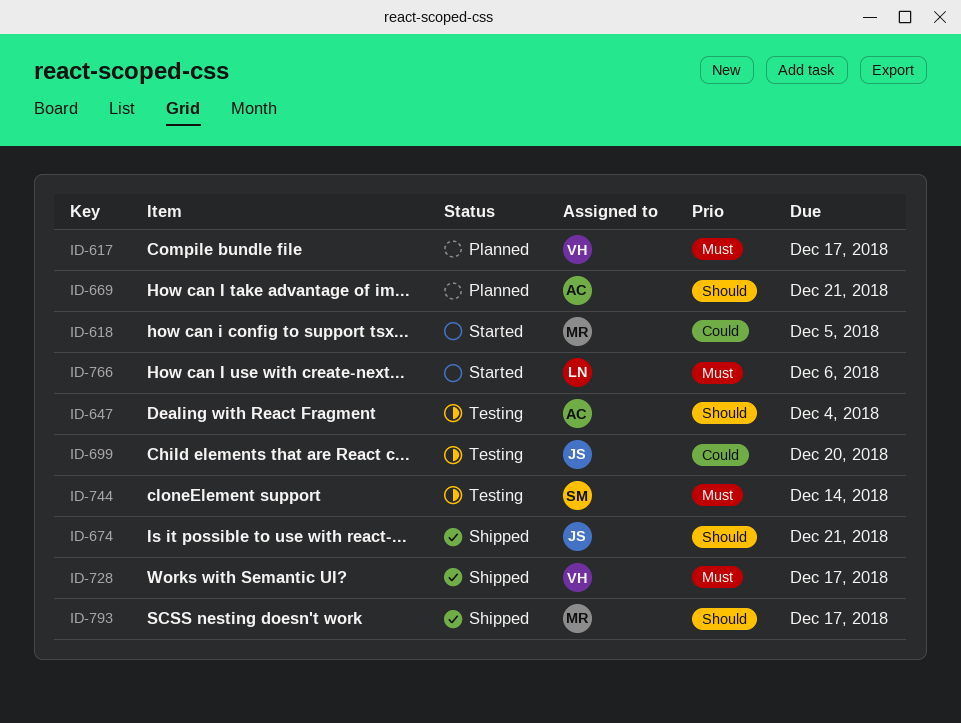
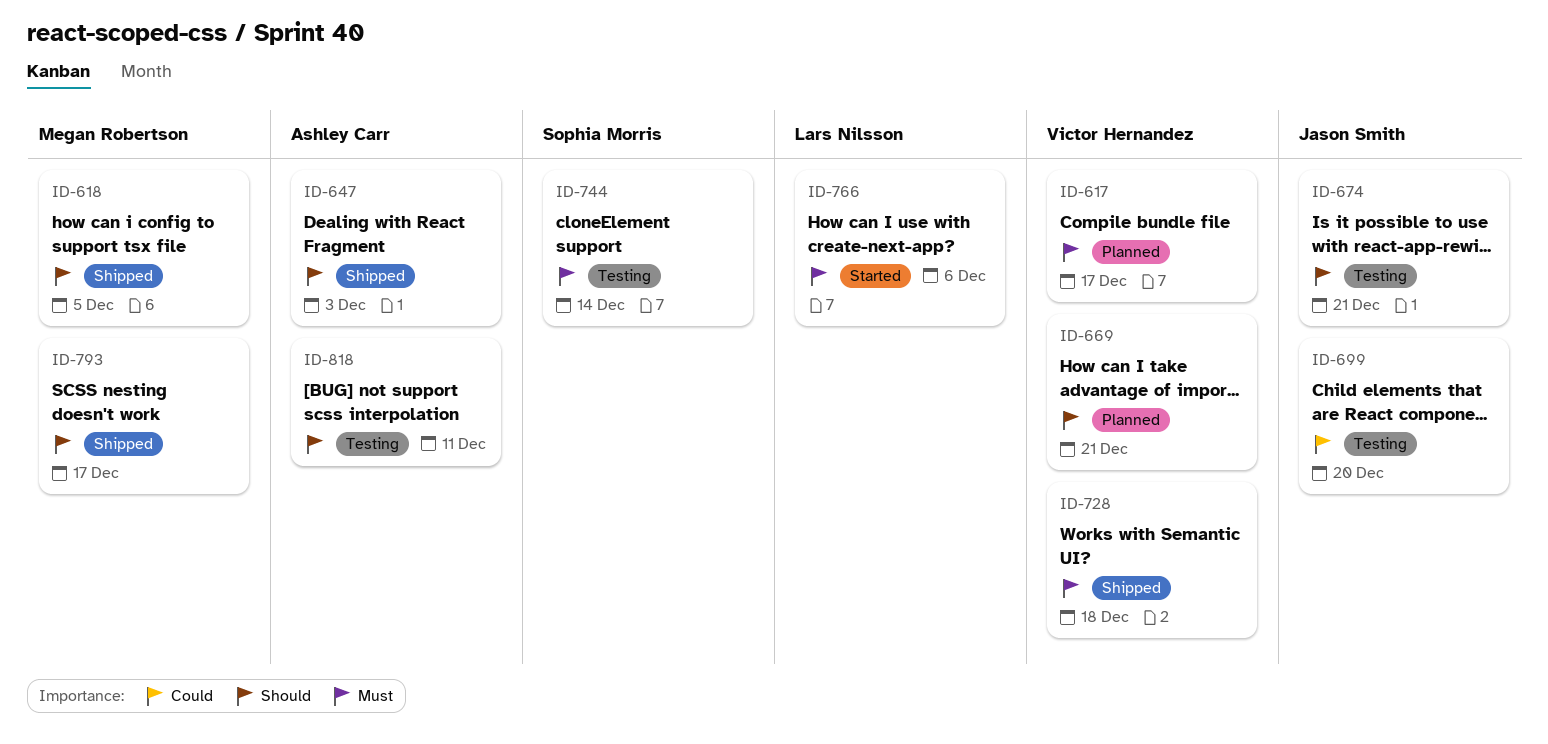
ID-618, status: Started -> Shipped
ID-618, priority: Could -> Should
ID-647, status: Testing -> Shipped
ID-647, due: Dec 4 -> Dec 3
ID-669, owner: Ashley Carr -> Victor Hernandez
ID-674, status: Shipped -> Testing
ID-728, due: Dec 17 -> Dec 18
ID-818: none -> present

